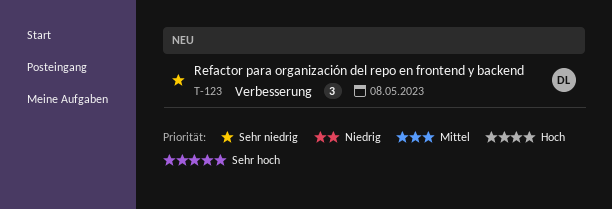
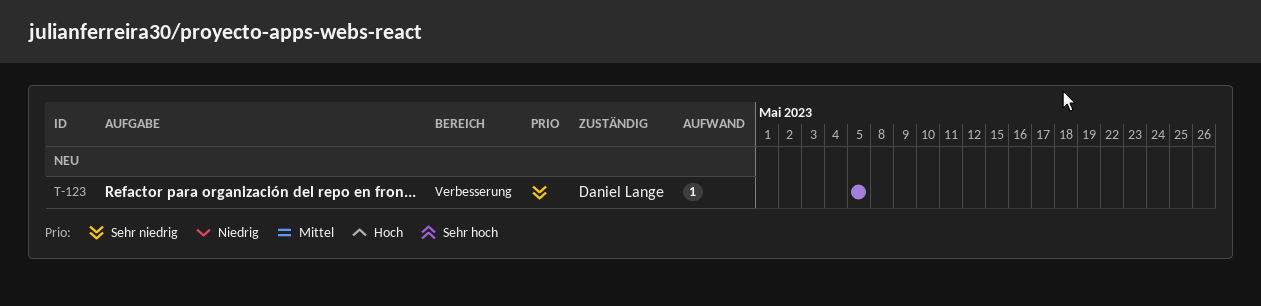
T-123, estimate: 3 -> 1
T-123, due: May 8 -> May 5

